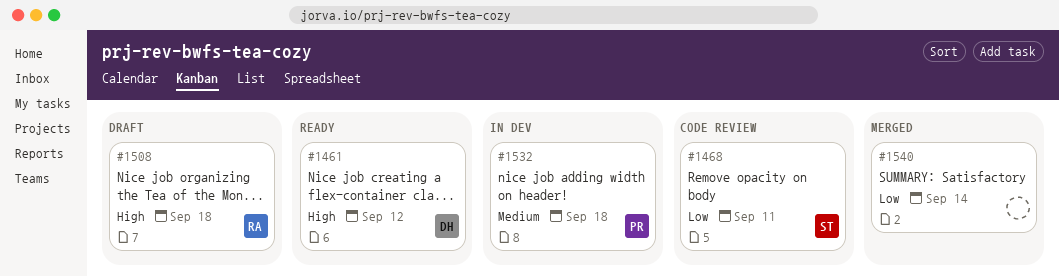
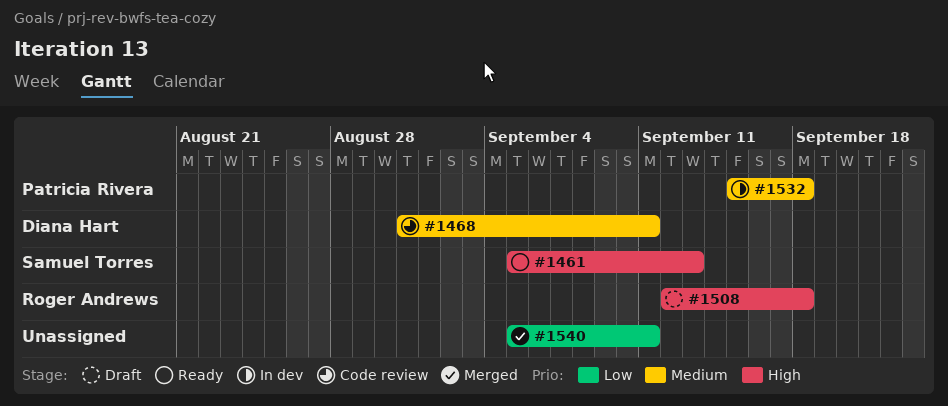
#1461, owner: Diana Hart -> Samuel Torres
#1461, due: Sep 12 -> Sep 13
#1468, owner: Samuel Torres -> Diana Hart
#1468, priority: Low -> Medium
#1540, due: Sep 14 -> Sep 11

